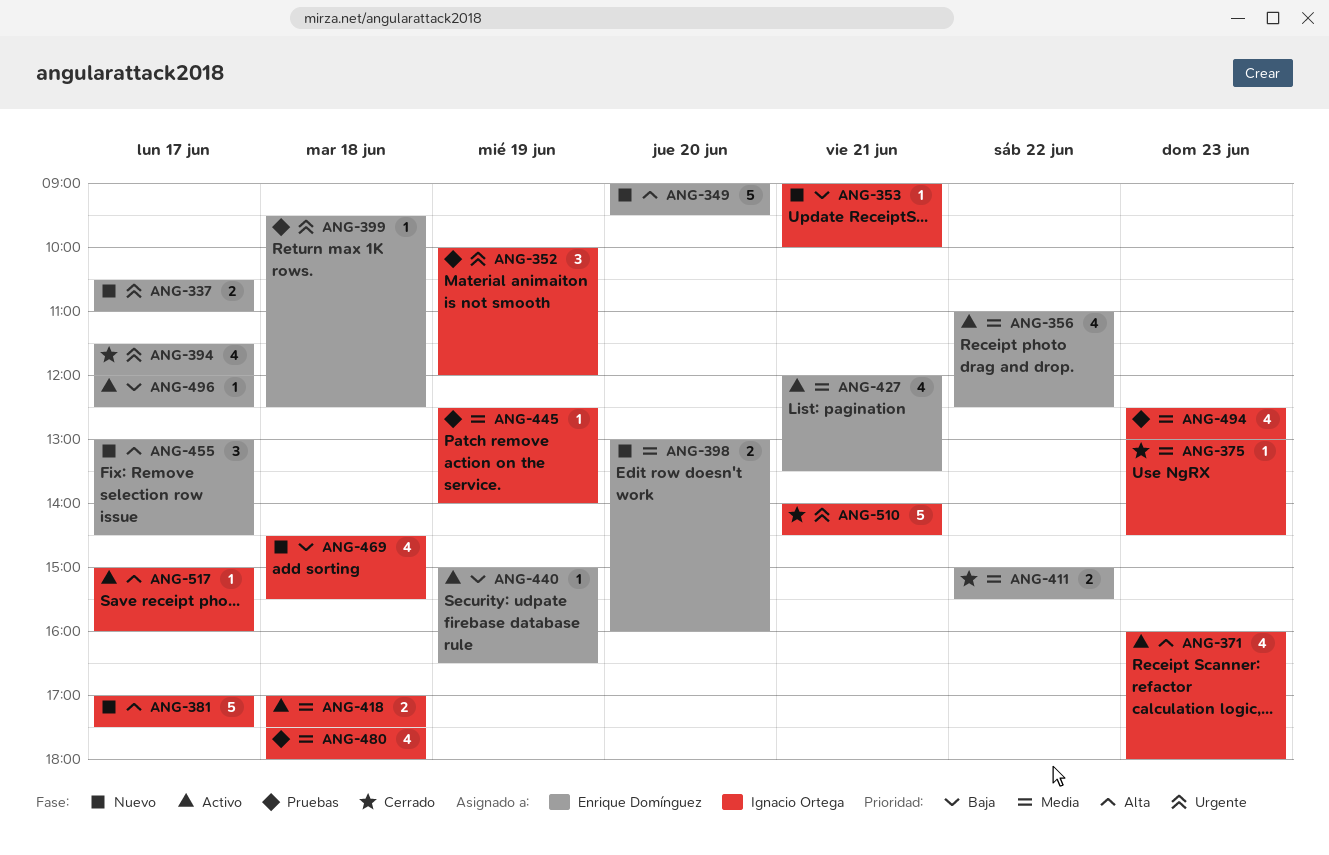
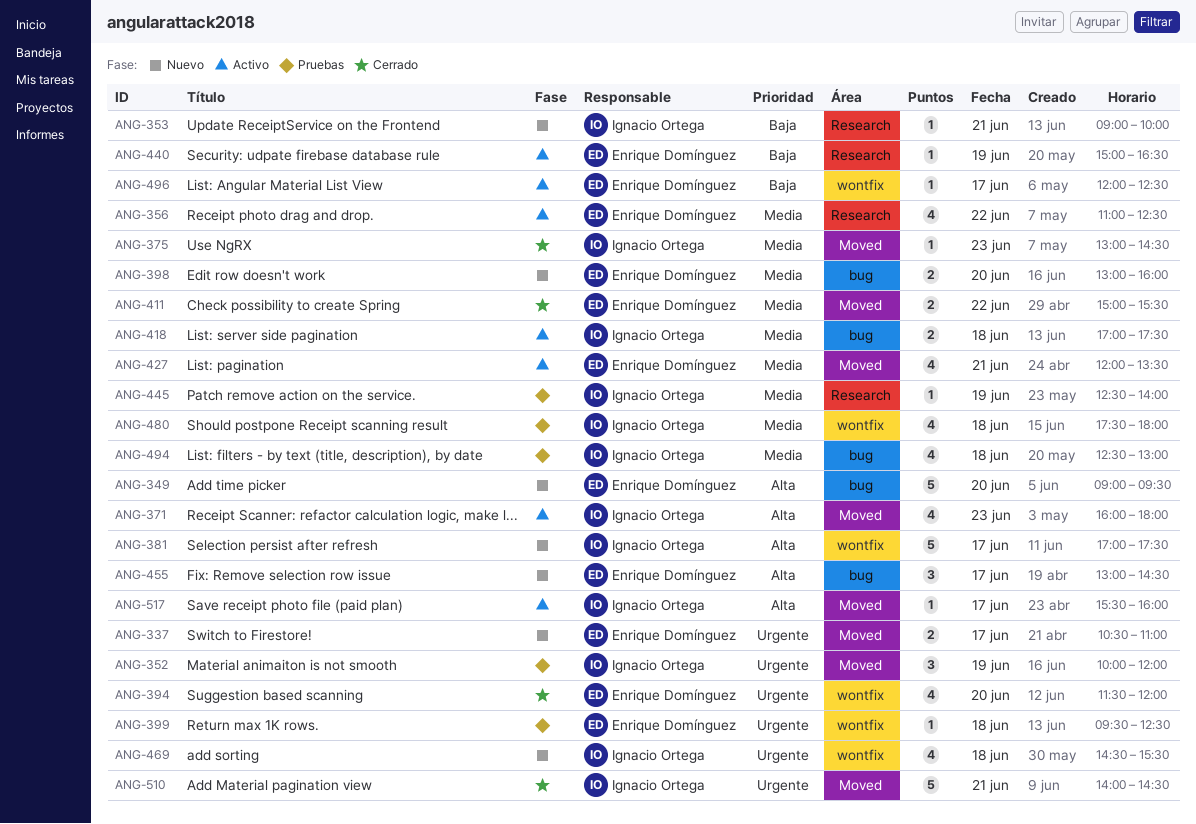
ANG-394, day: Jun 17 -> Jun 20
ANG-469, priority: Baja -> Urgente
ANG-494, day: Jun 23 -> Jun 18
ANG-517, begins: 15:00 -> 15:30

